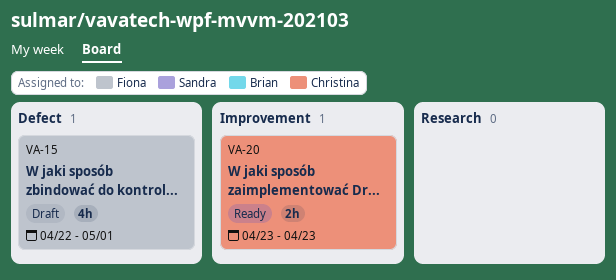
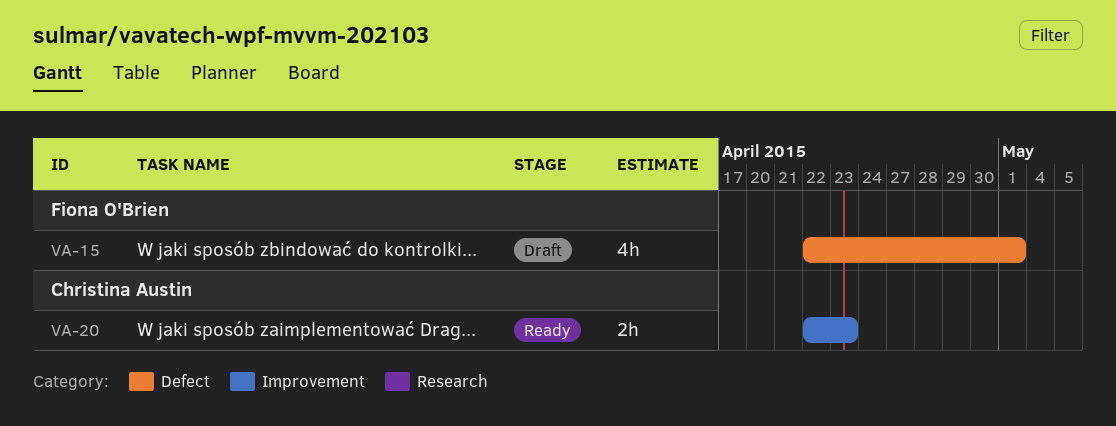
VA-20, start: Apr 23 -> Apr 22

